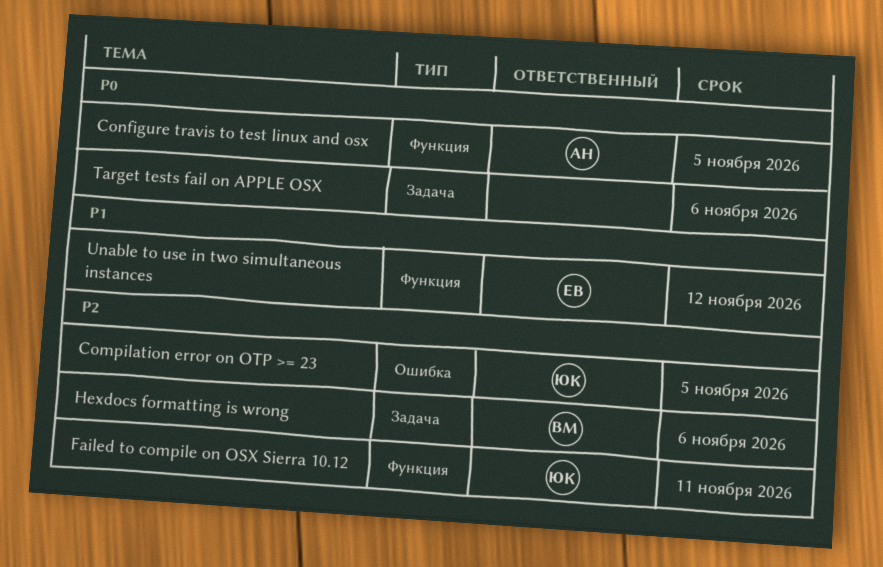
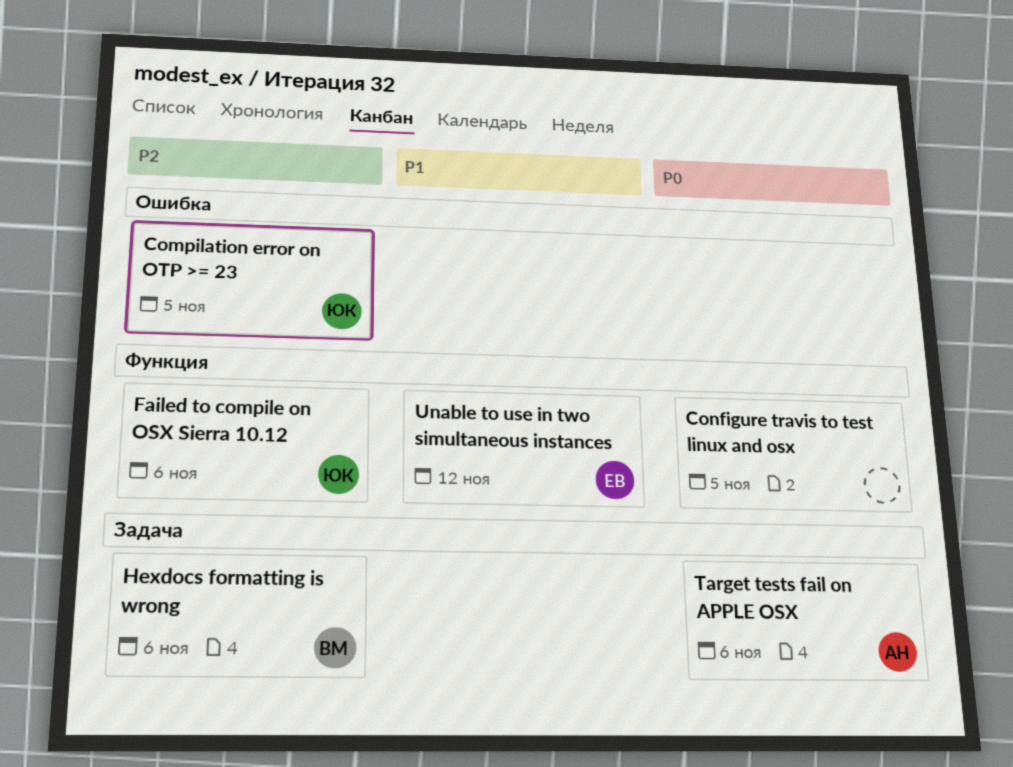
Configure travis to test linux and osx, owner: АН -> none
Failed to compile on OSX Sierra 10.12, due: Nov 11 -> Nov 6
Target tests fail on APPLE OSX, owner: none -> АН

